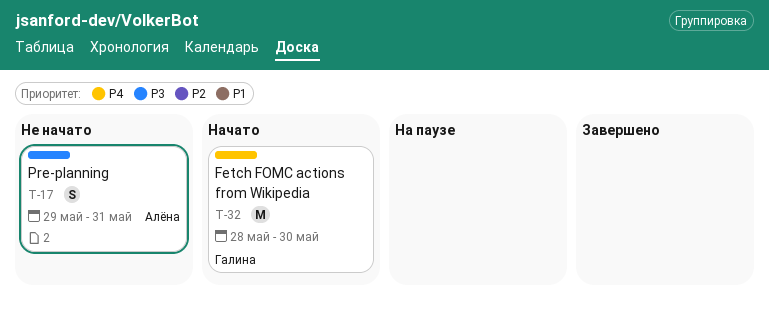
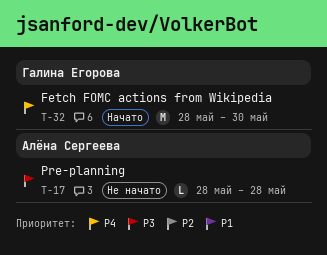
T-17, estimate: S -> L
T-17, start: May 29 -> May 28
T-17, due: May 31 -> May 28

